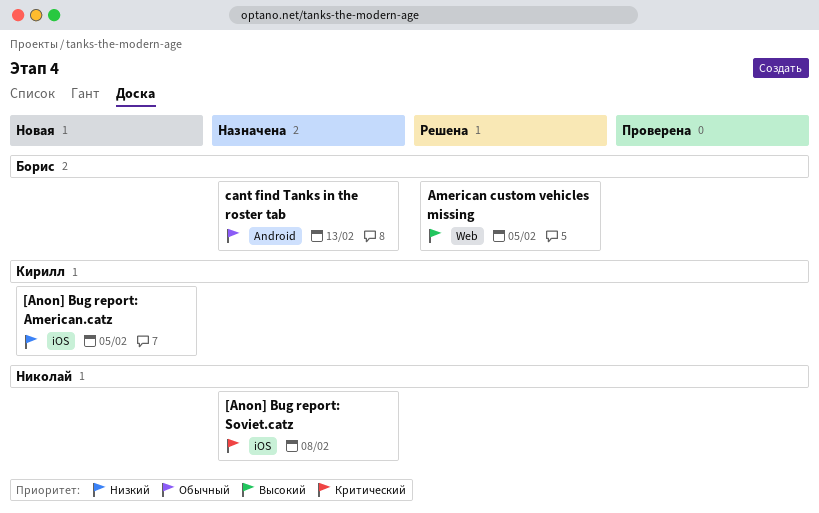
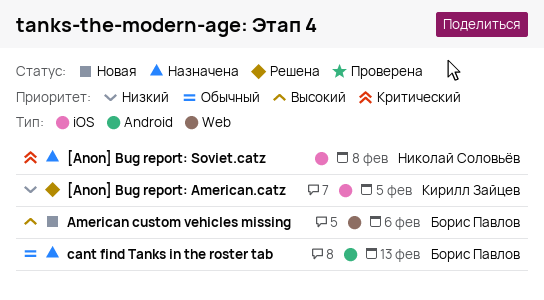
[Anon] Bug report: American.catz, status: Новая -> Решена
American custom vehicles missing, status: Решена -> Новая
American custom vehicles missing, due: Feb 5 -> Feb 6

